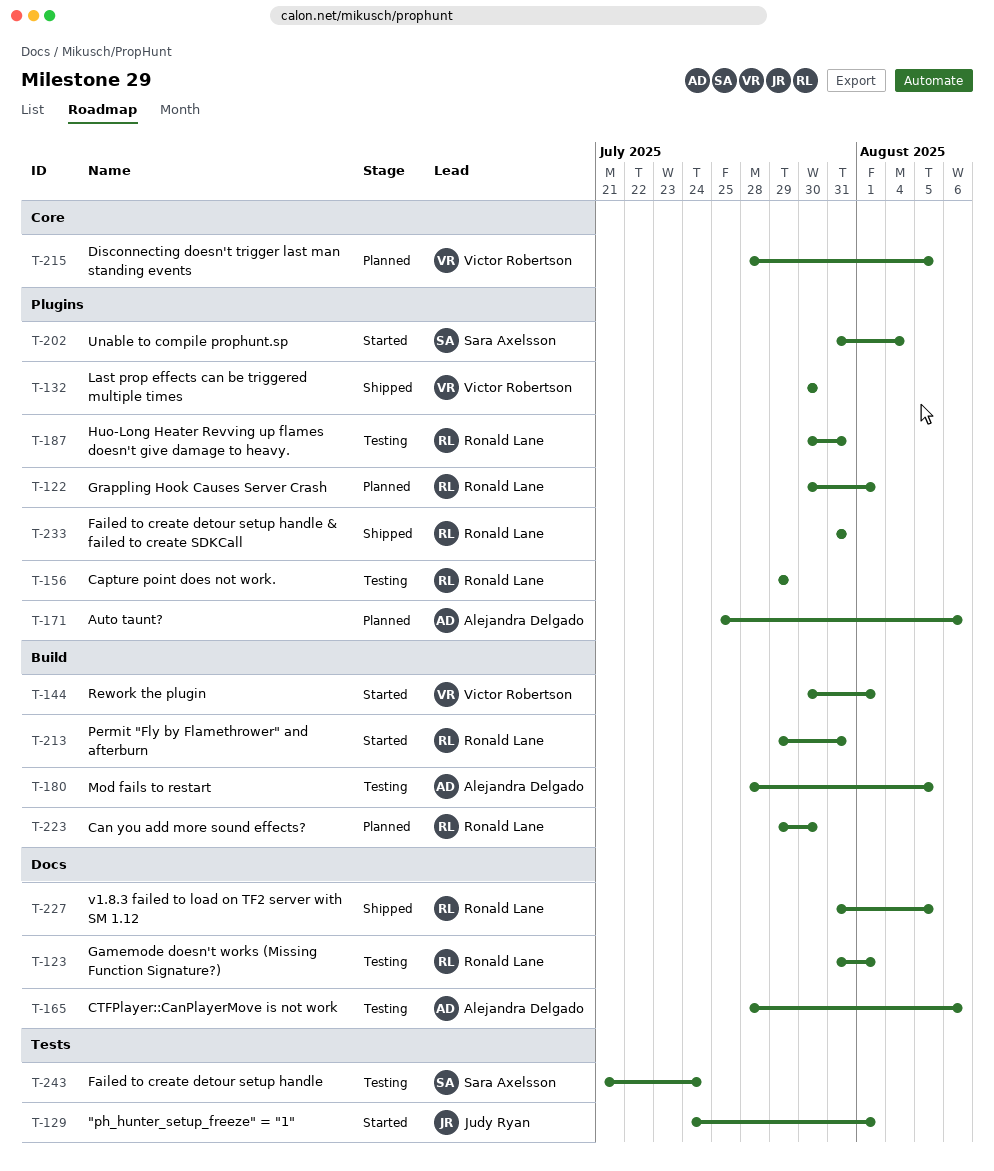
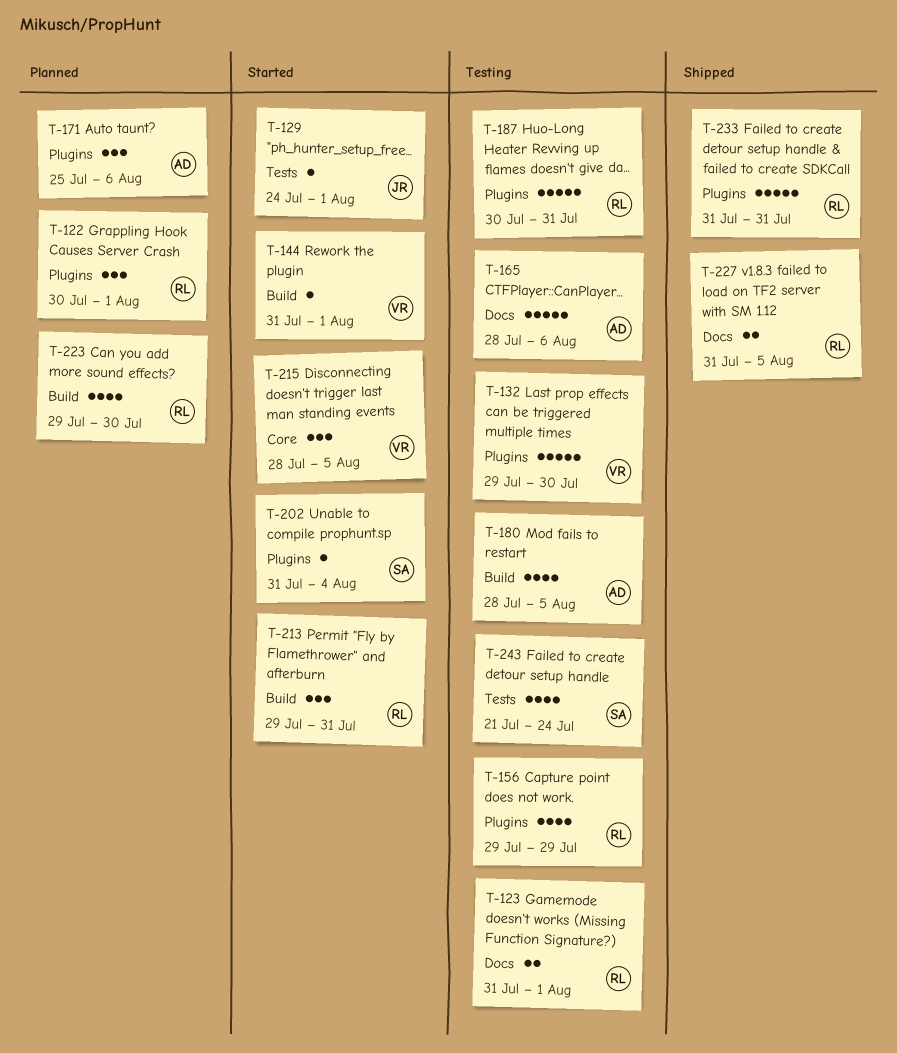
T-132, status: Shipped -> Testing
T-132, start: Jul 30 -> Jul 29
T-144, start: Jul 30 -> Jul 31
T-215, status: Planned -> Started

